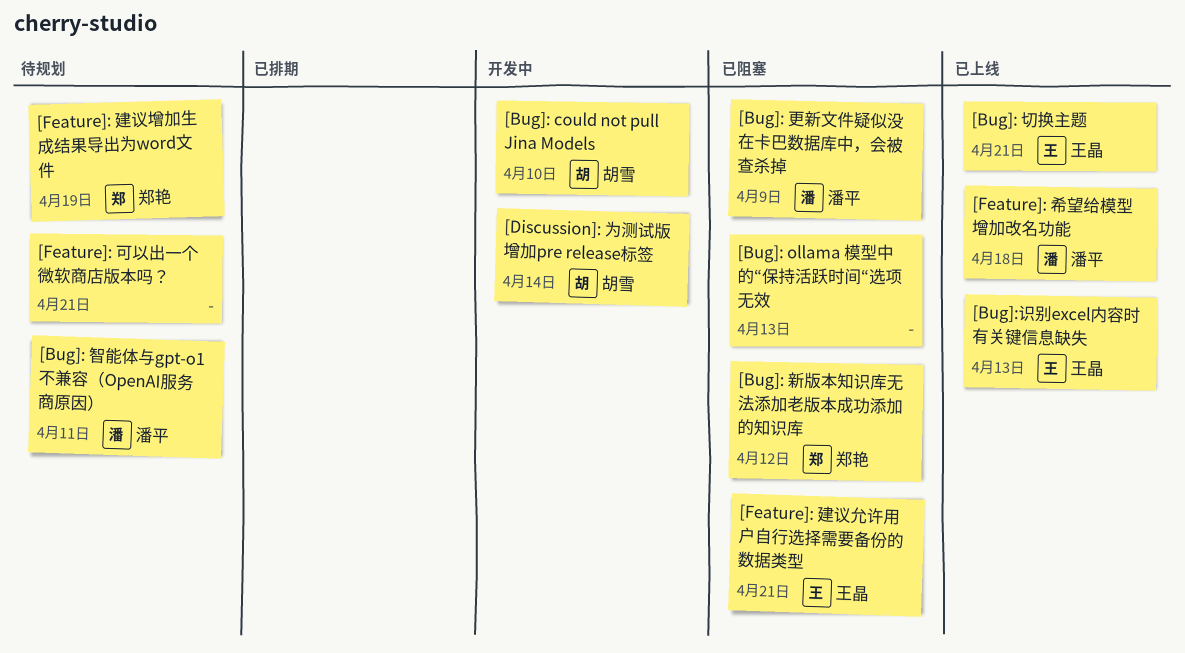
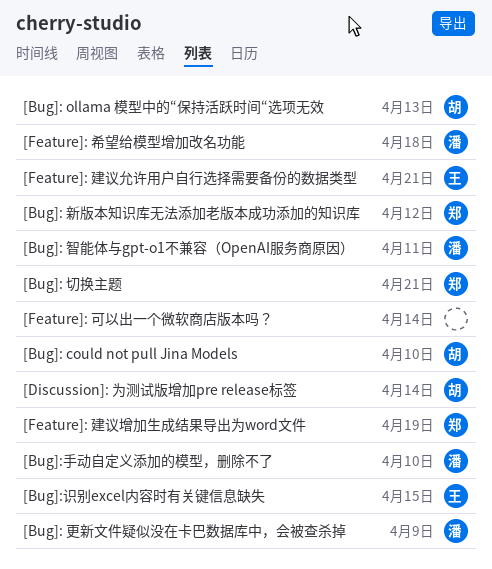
[Bug]: ollama 模型中的“保持活跃时间“选项无效, owner: none -> 胡雪
[Bug]: 切换主题, owner: 王晶 -> 郑艳
[Bug]:手动自定义添加的模型，删除不了: none -> present
[Bug]:识别excel内容时有关键信息缺失, due: Apr 13 -> Apr 15
[Feature]: 可以出一个微软商店版本吗？, due: Apr 21 -> Apr 14

